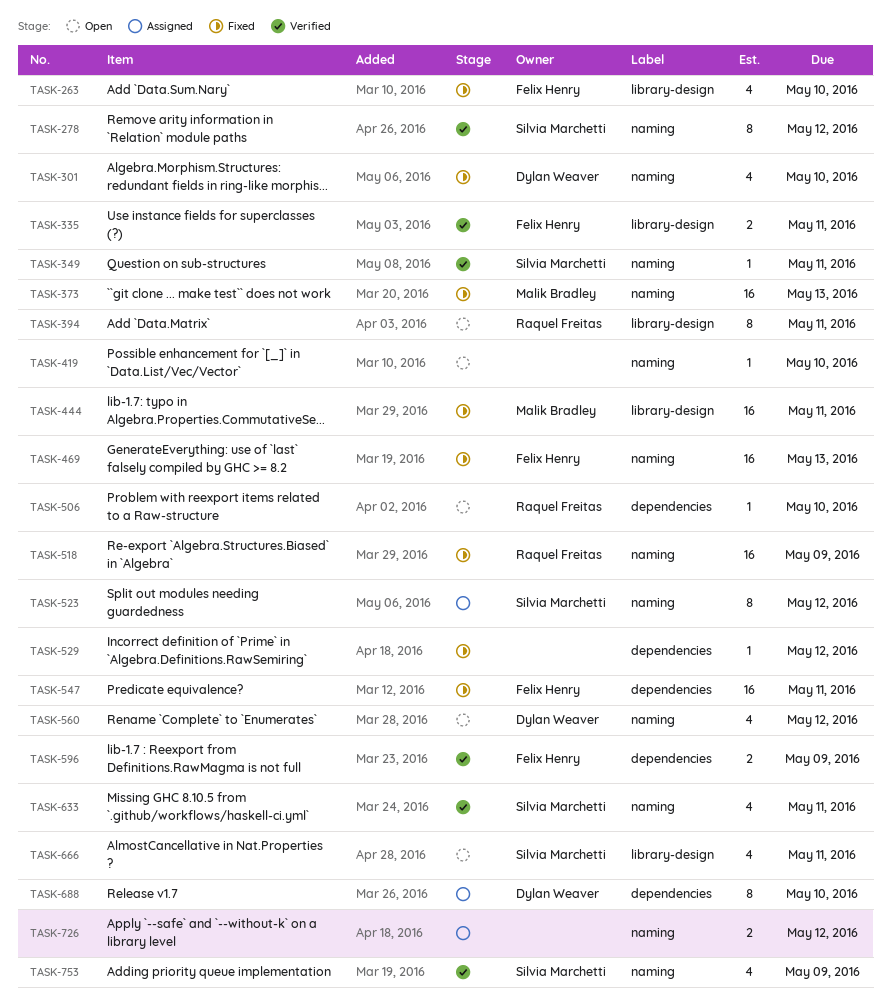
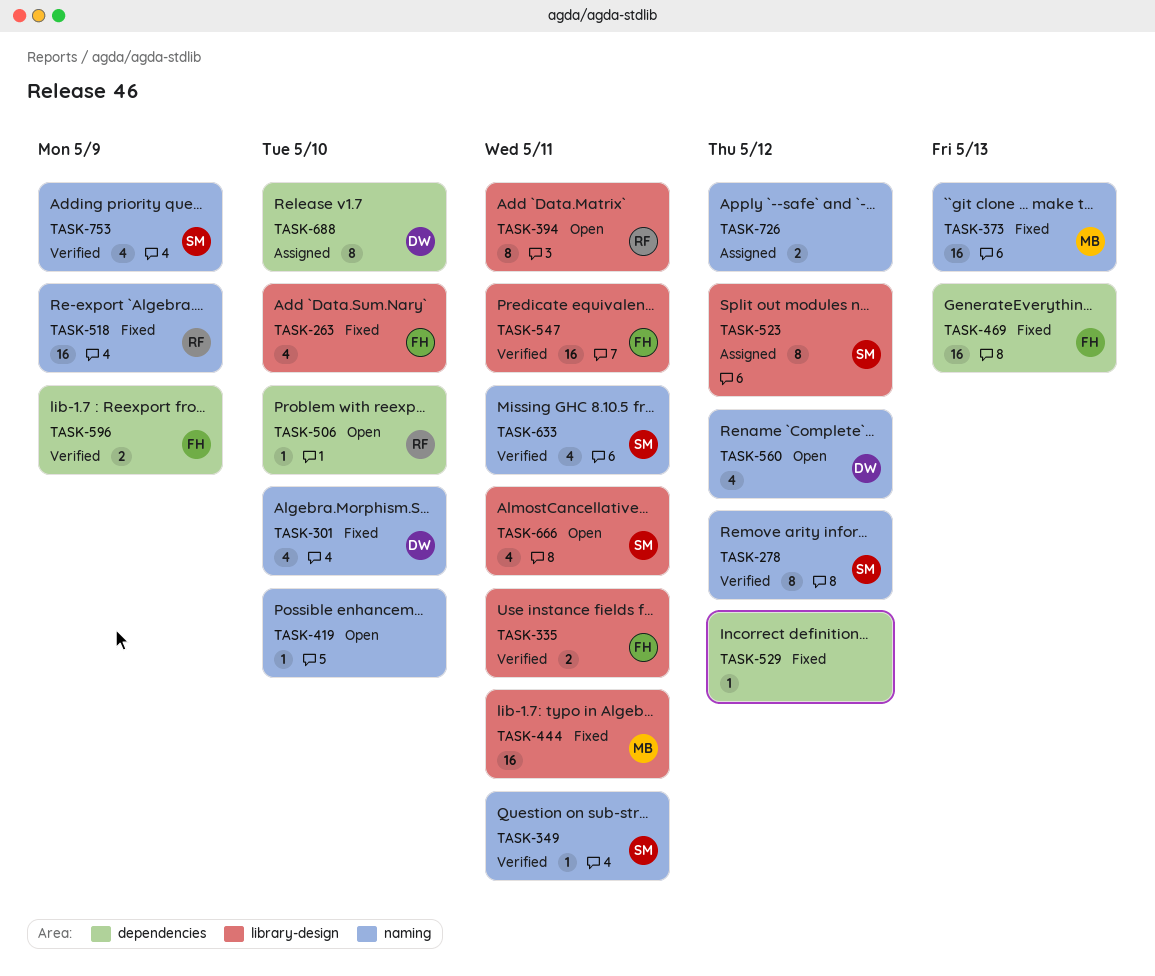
TASK-469, label: naming -> dependencies
TASK-523, label: naming -> library-design
TASK-547, status: Fixed -> Verified
TASK-547, label: dependencies -> library-design

